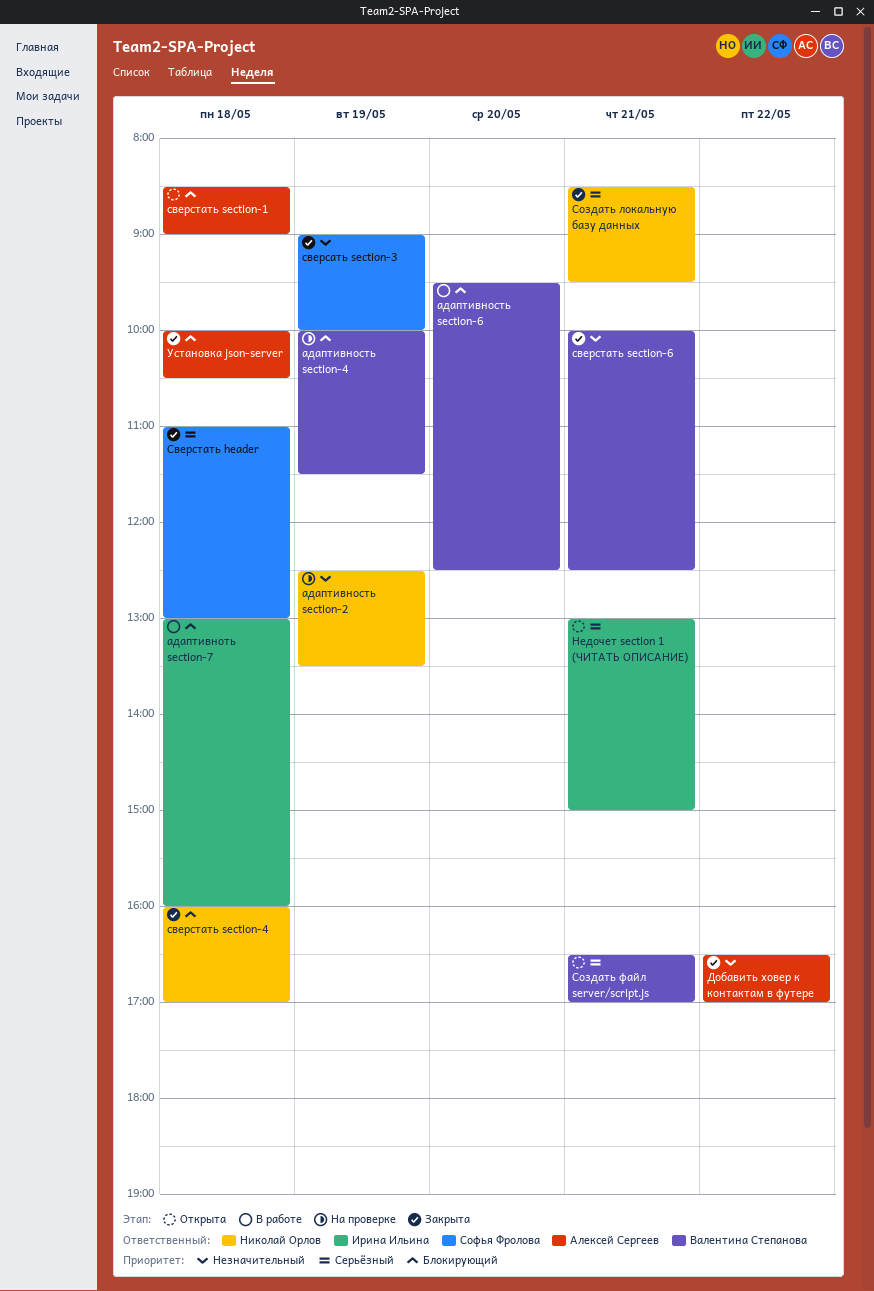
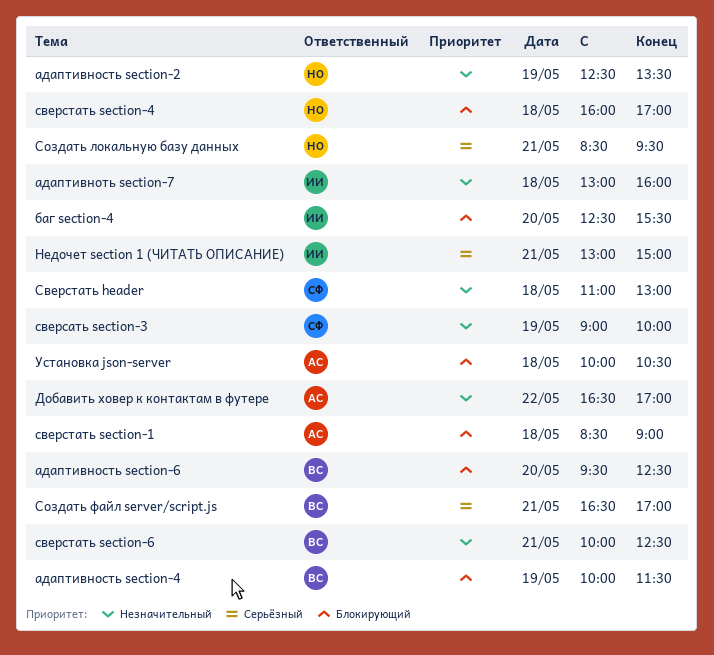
адаптивноть section-7, priority: Блокирующий -> Незначительный
баг section-4: none -> present
Сверстать header, priority: Серьёзный -> Незначительный

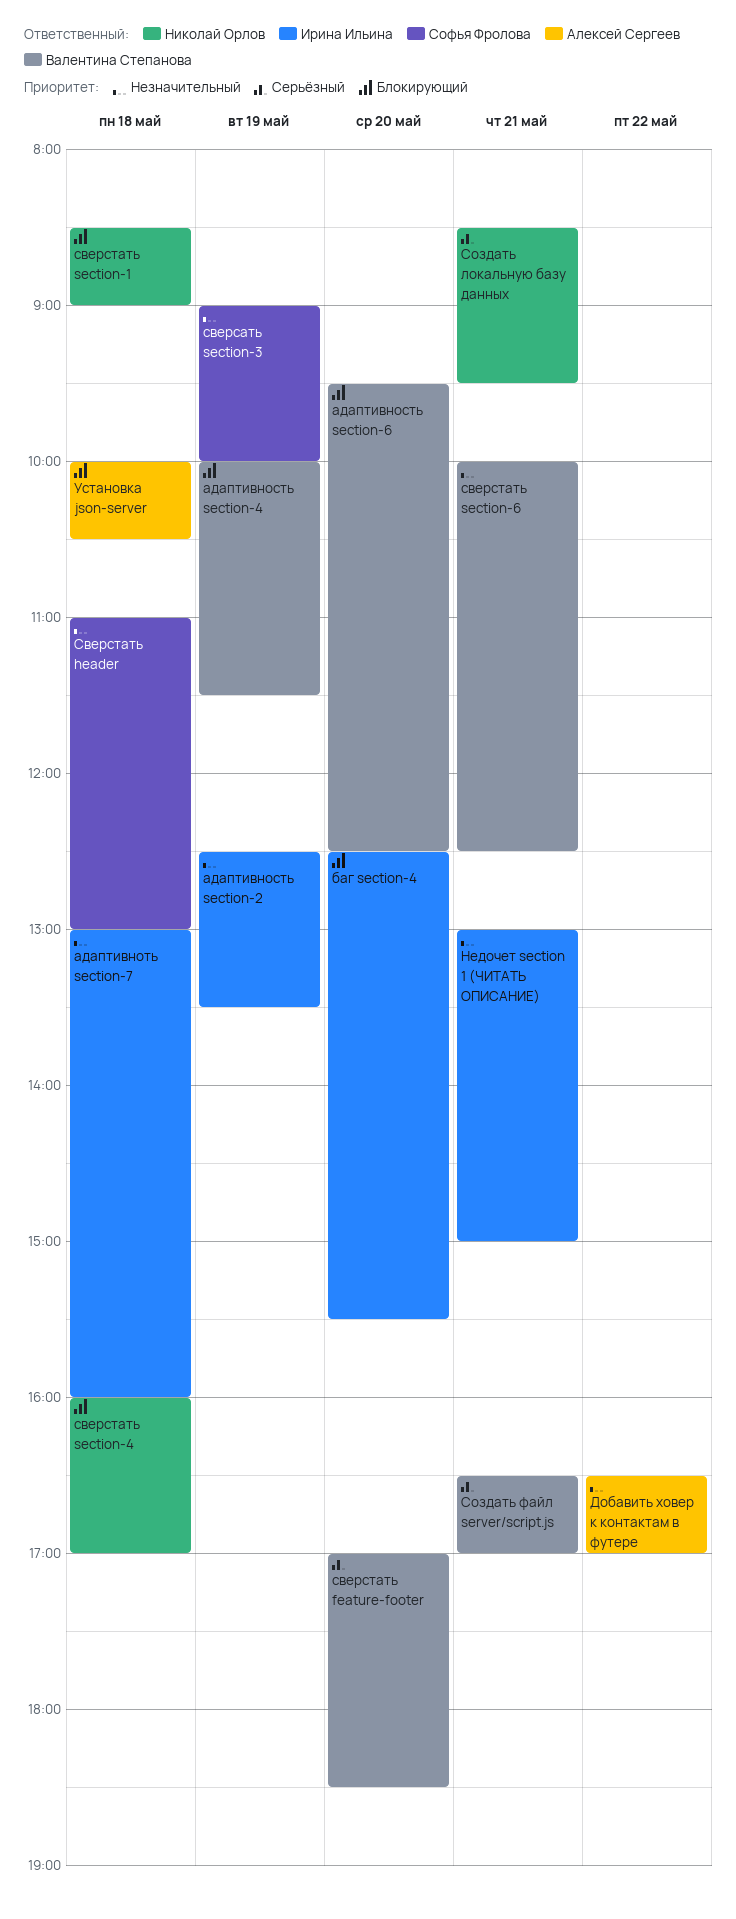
адаптивность section-2, owner: Николай Орлов -> Ирина Ильина
Недочет section 1 (ЧИТАТЬ ОПИСАНИЕ), priority: Серьёзный -> Незначительный
сверстать feature-footer: none -> present
сверстать section-1, owner: Алексей Сергеев -> Николай Орлов

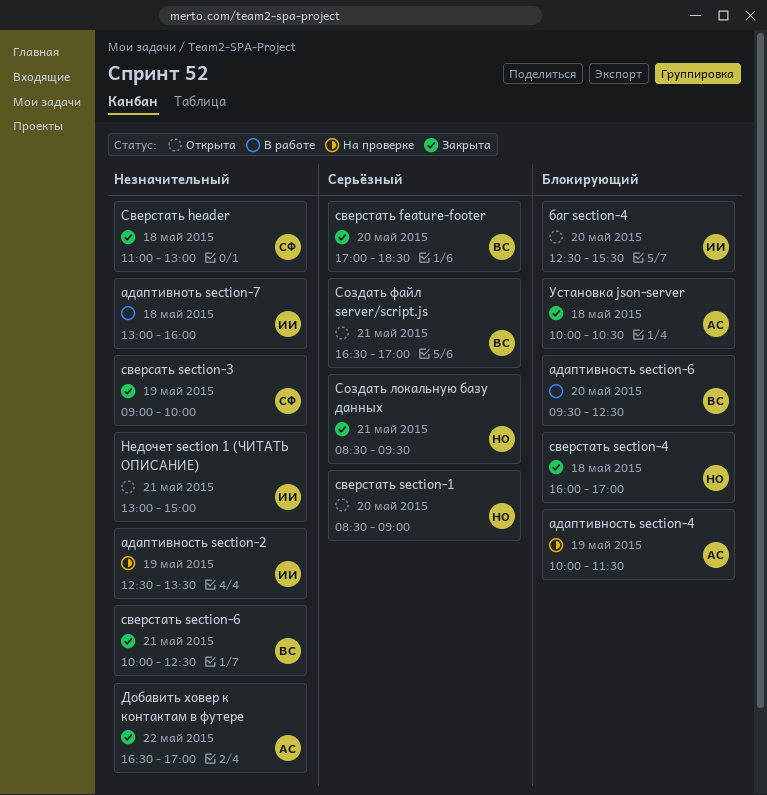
адаптивность section-4, owner: Валентина Степанова -> Алексей Сергеев
сверстать section-1, priority: Блокирующий -> Серьёзный
сверстать section-1, day: May 18 -> May 20

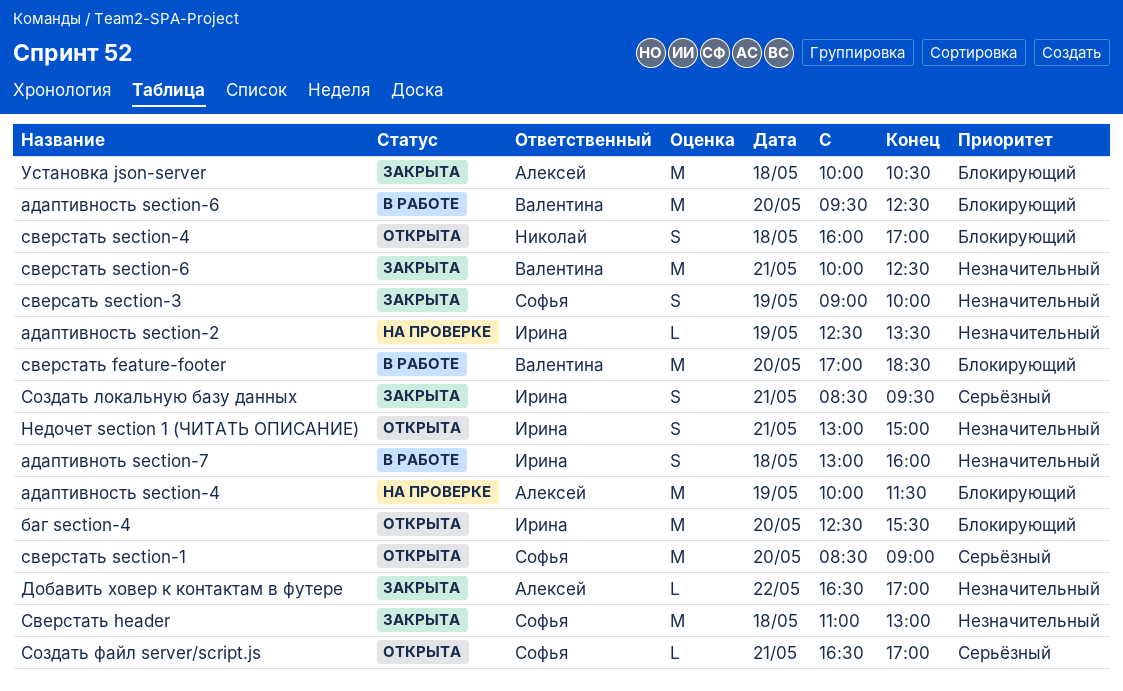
сверстать feature-footer, status: Закрыта -> В работе
сверстать feature-footer, priority: Серьёзный -> Блокирующий
сверстать section-1, owner: Николай -> Софья
сверстать section-4, status: Закрыта -> Открыта
Создать локальную базу данных, owner: Николай -> Ирина
Создать файл server/script.js, owner: Валентина -> Софья

